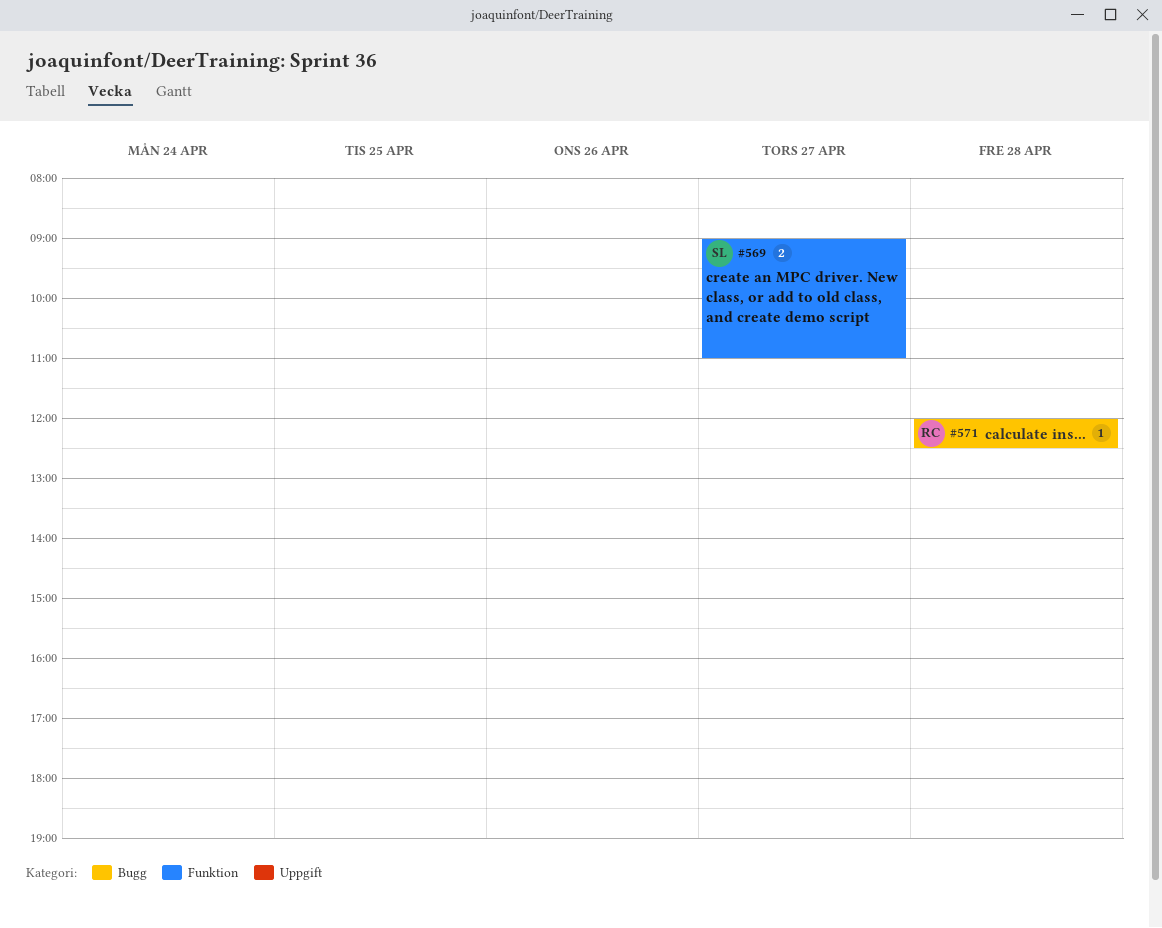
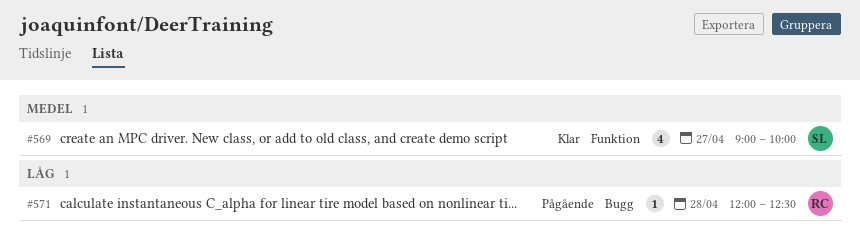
#569, estimate: 2 -> 4
#569, ends: 11:00 -> 10:00

